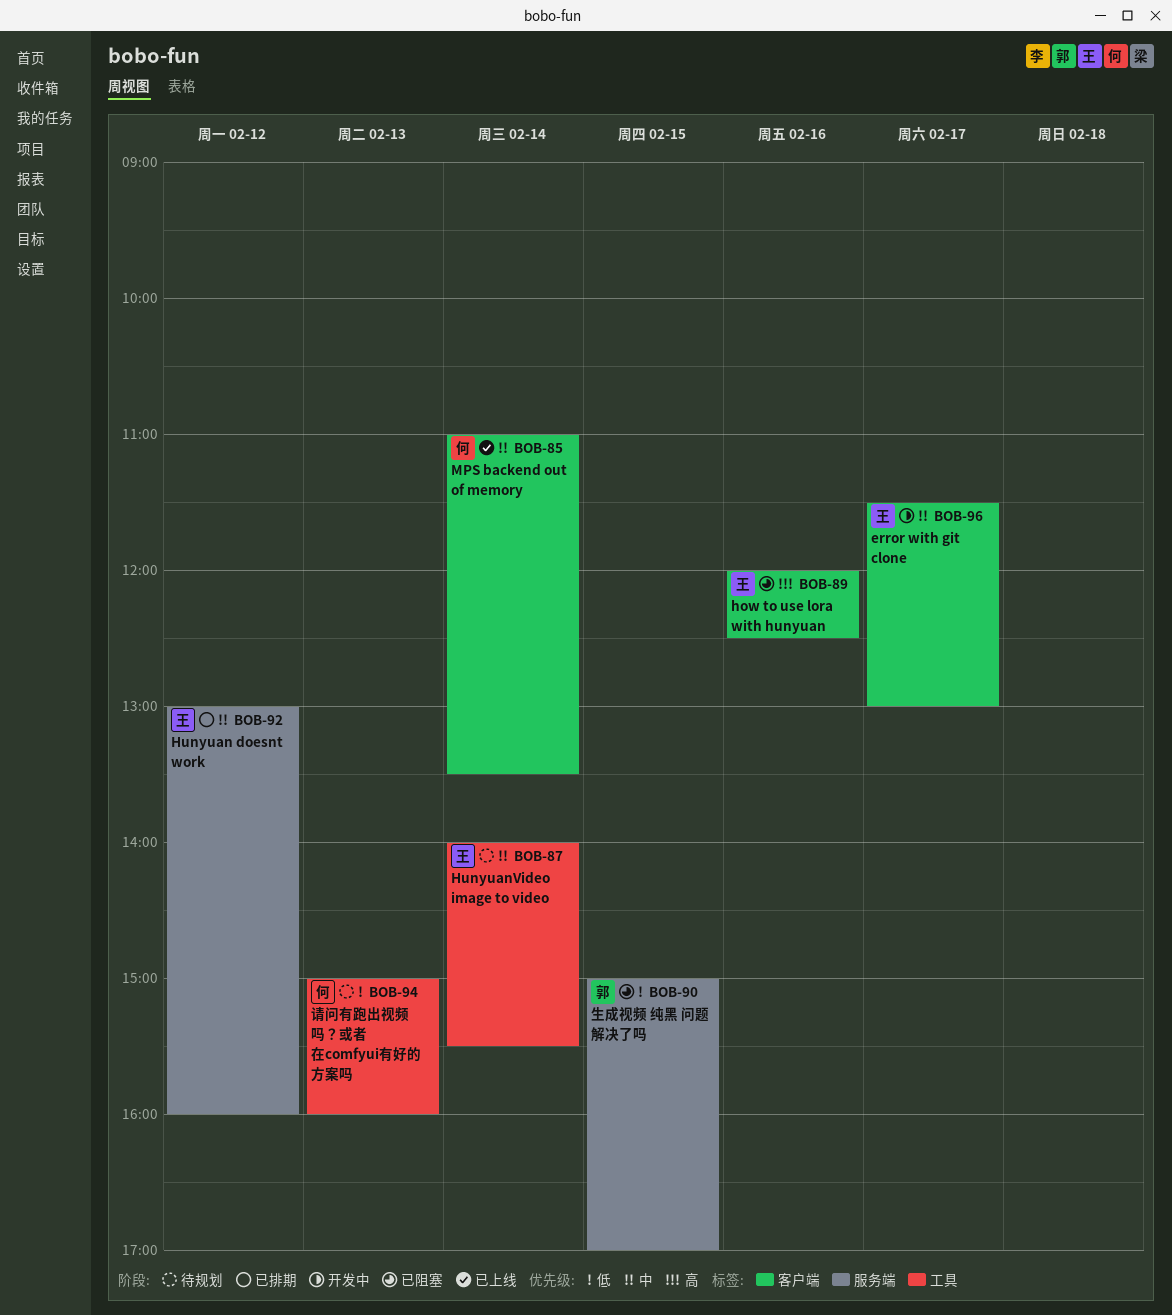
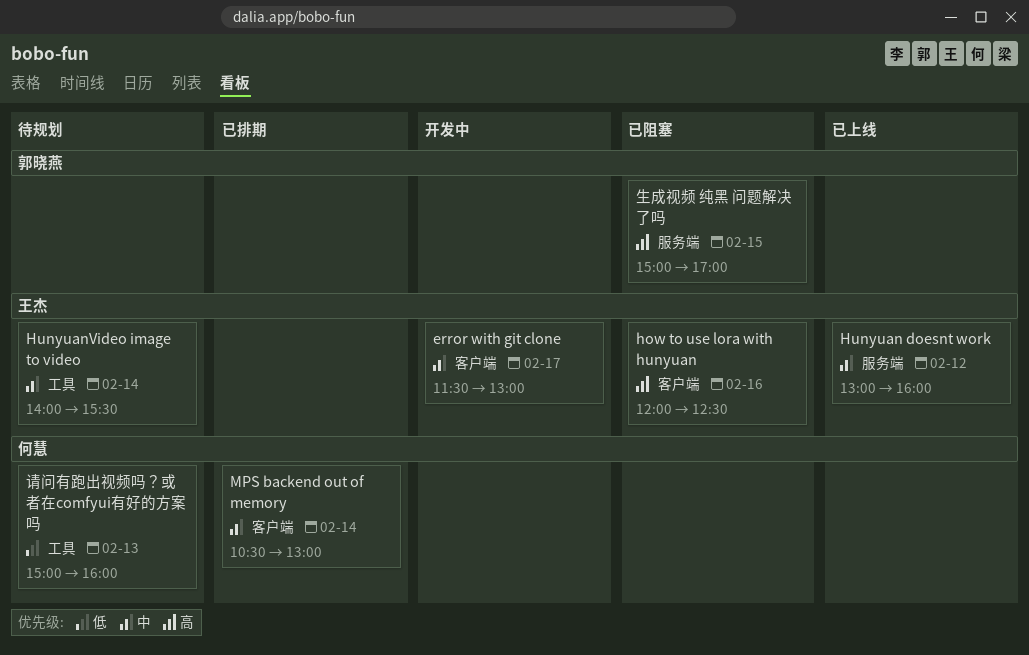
Hunyuan doesnt work, status: 已排期 -> 已上线
MPS backend out of memory, status: 已上线 -> 已排期
MPS backend out of memory, begins: 11:00 -> 10:30
MPS backend out of memory, ends: 13:30 -> 13:00
生成视频 纯黑 问题解决了吗, priority: 低 -> 高

